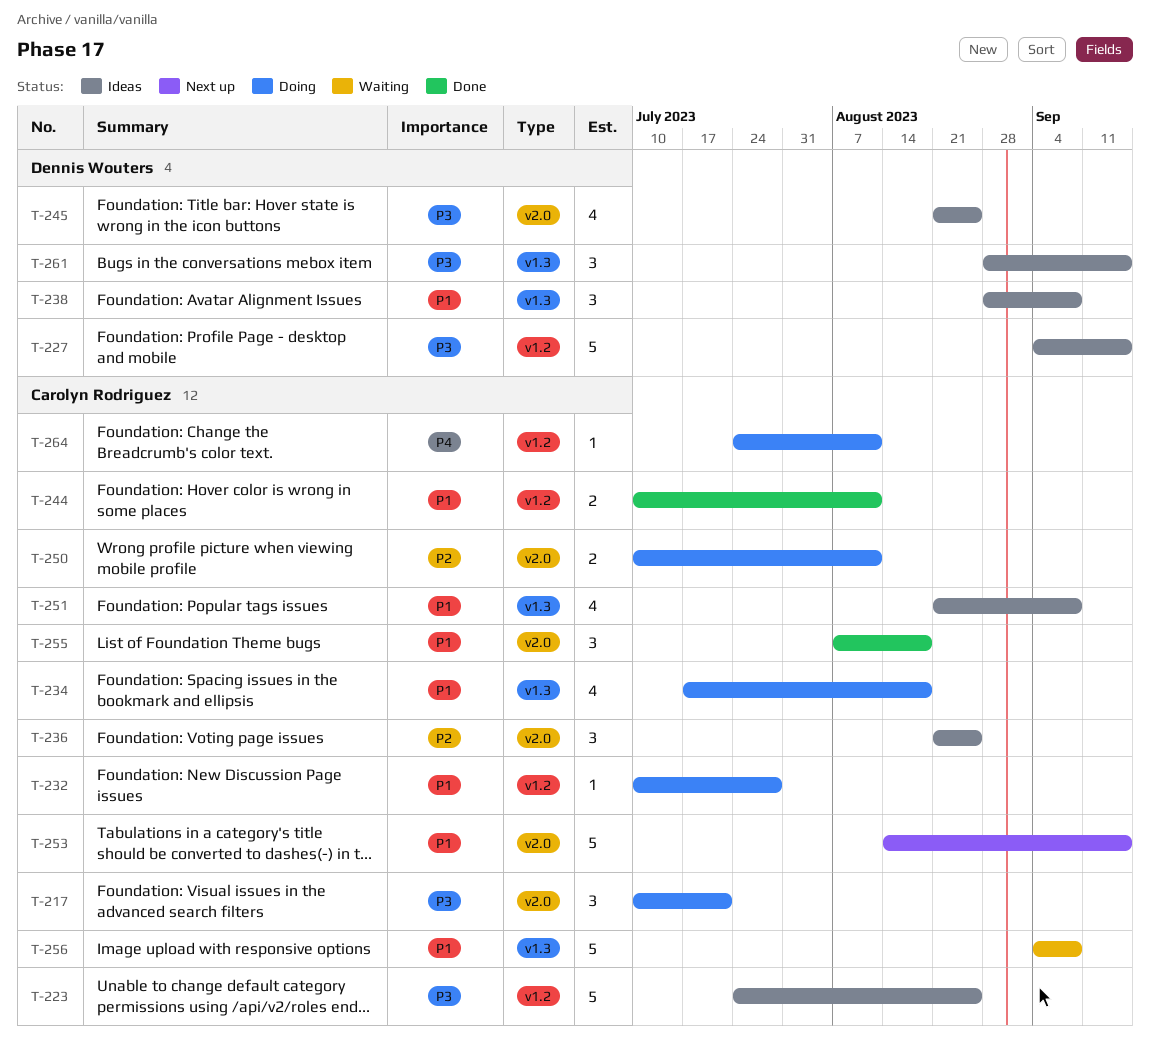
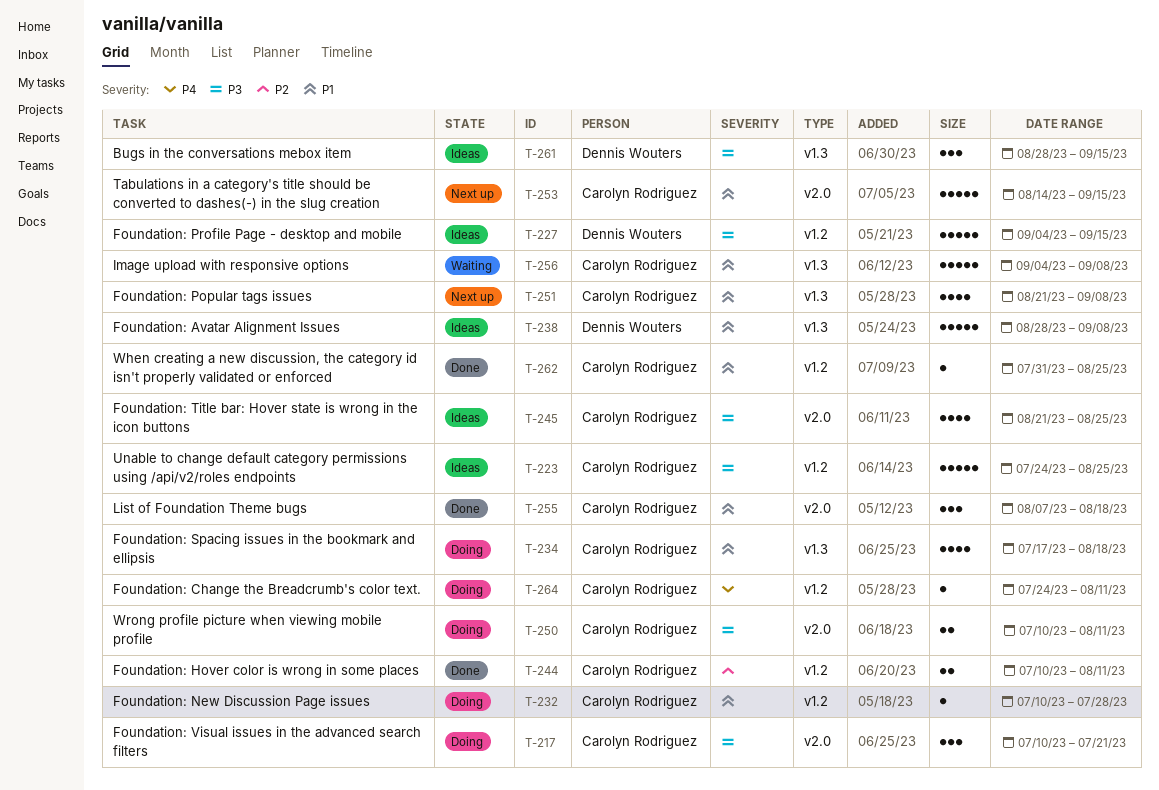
T-236: present -> none
T-238, estimate: 3 -> 5
T-244, priority: P1 -> P2
T-245, owner: Dennis Wouters -> Carolyn Rodriguez
T-250, priority: P2 -> P3
T-251, status: Ideas -> Next up
T-262: none -> present

